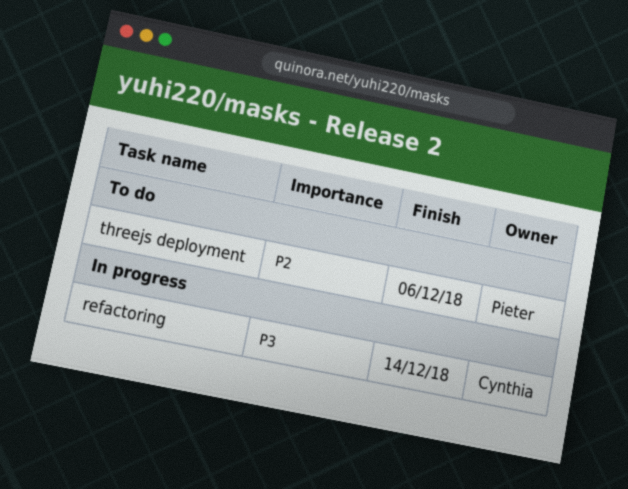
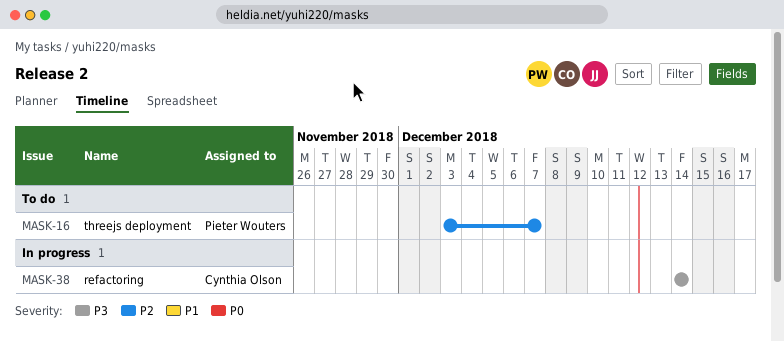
threejs deployment, due: Dec 6 -> Dec 7

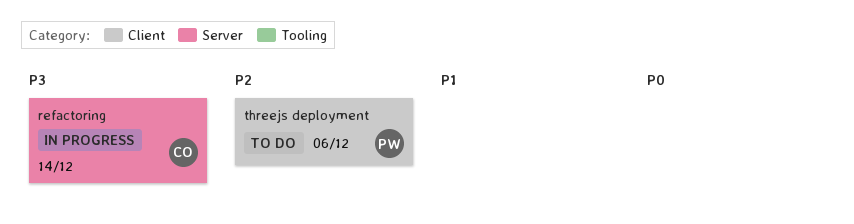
threejs deployment, due: Dec 7 -> Dec 6

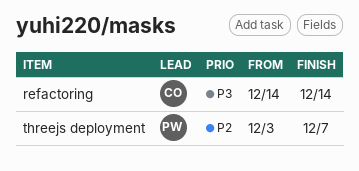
threejs deployment, due: Dec 6 -> Dec 7

